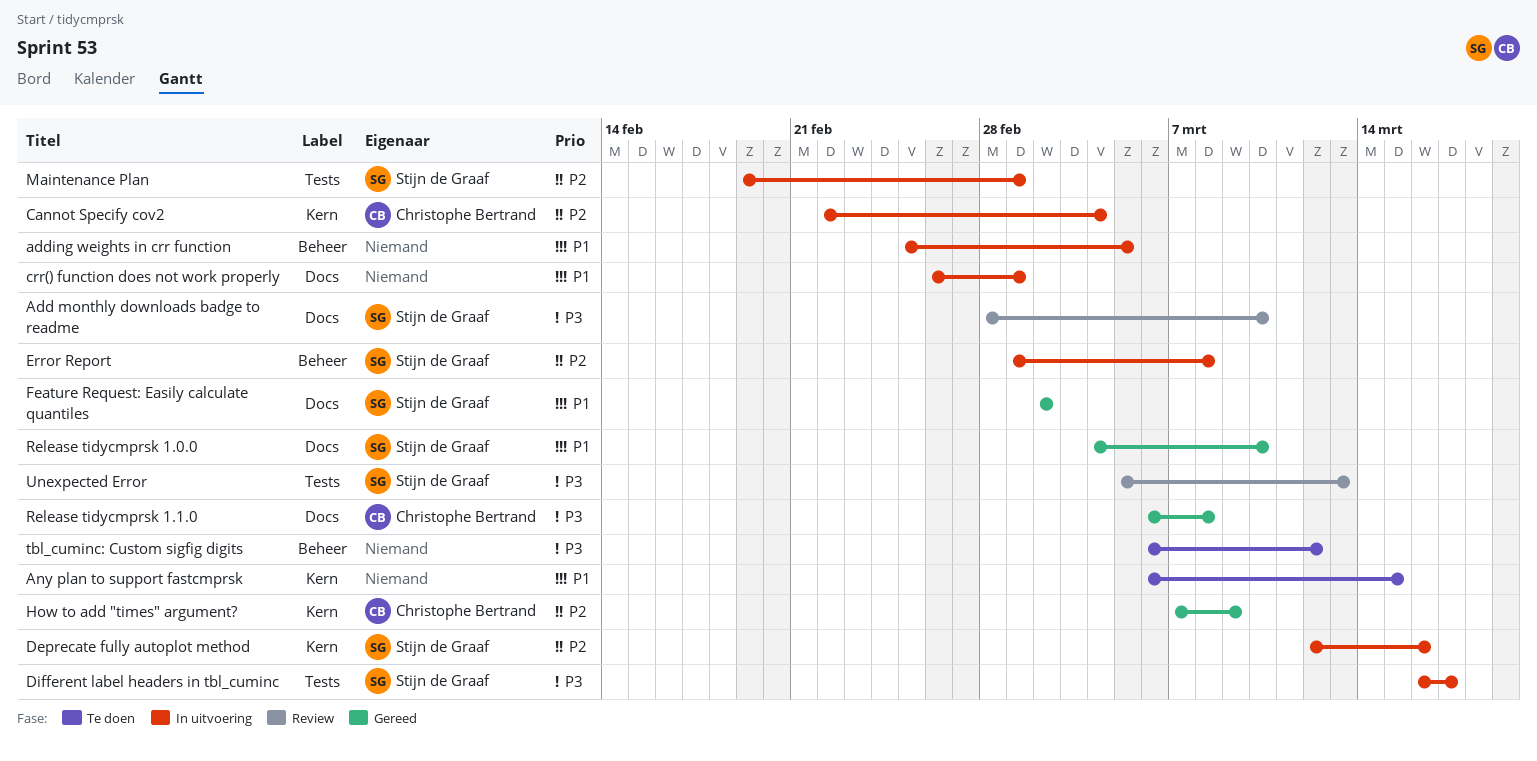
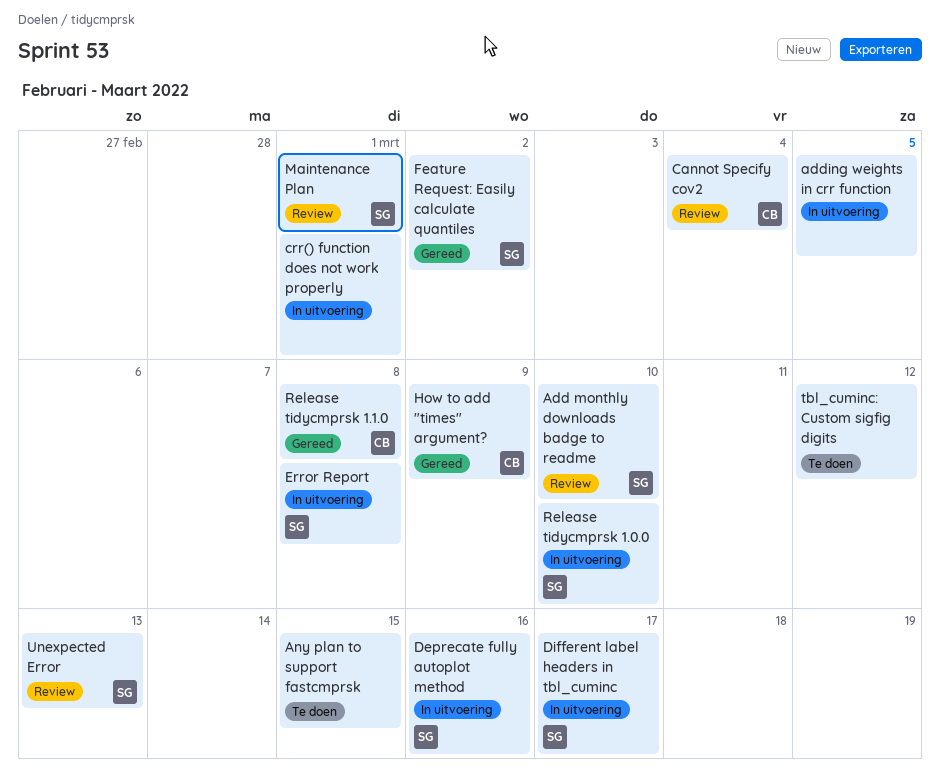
Cannot Specify cov2, status: In uitvoering -> Review
Maintenance Plan, status: In uitvoering -> Review
Release tidycmprsk 1.0.0, status: Gereed -> In uitvoering

